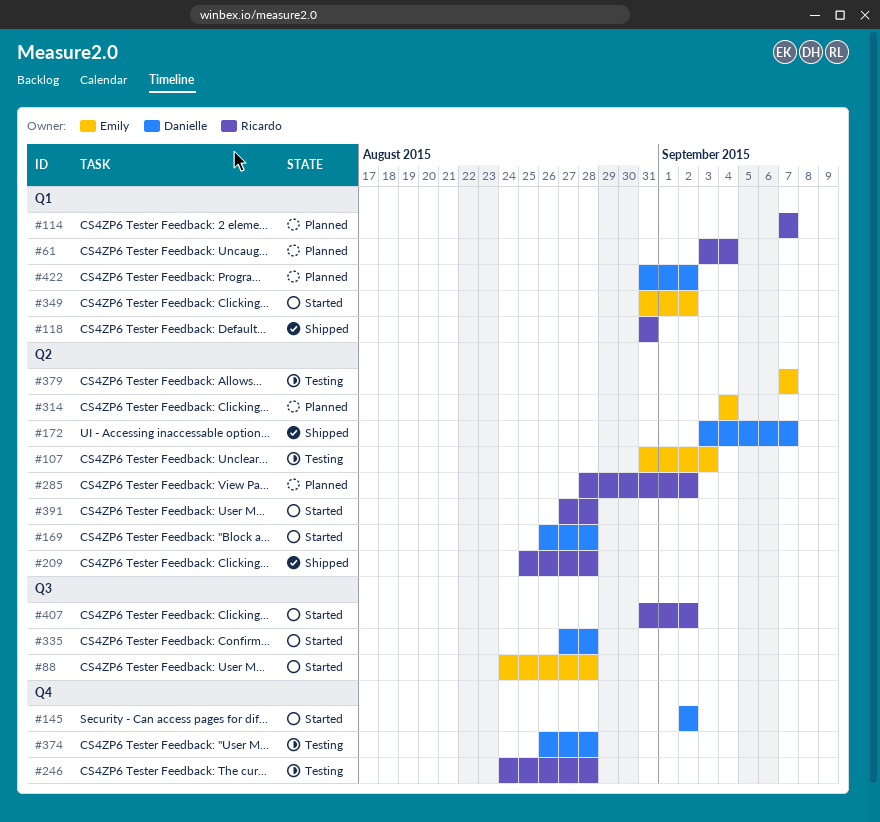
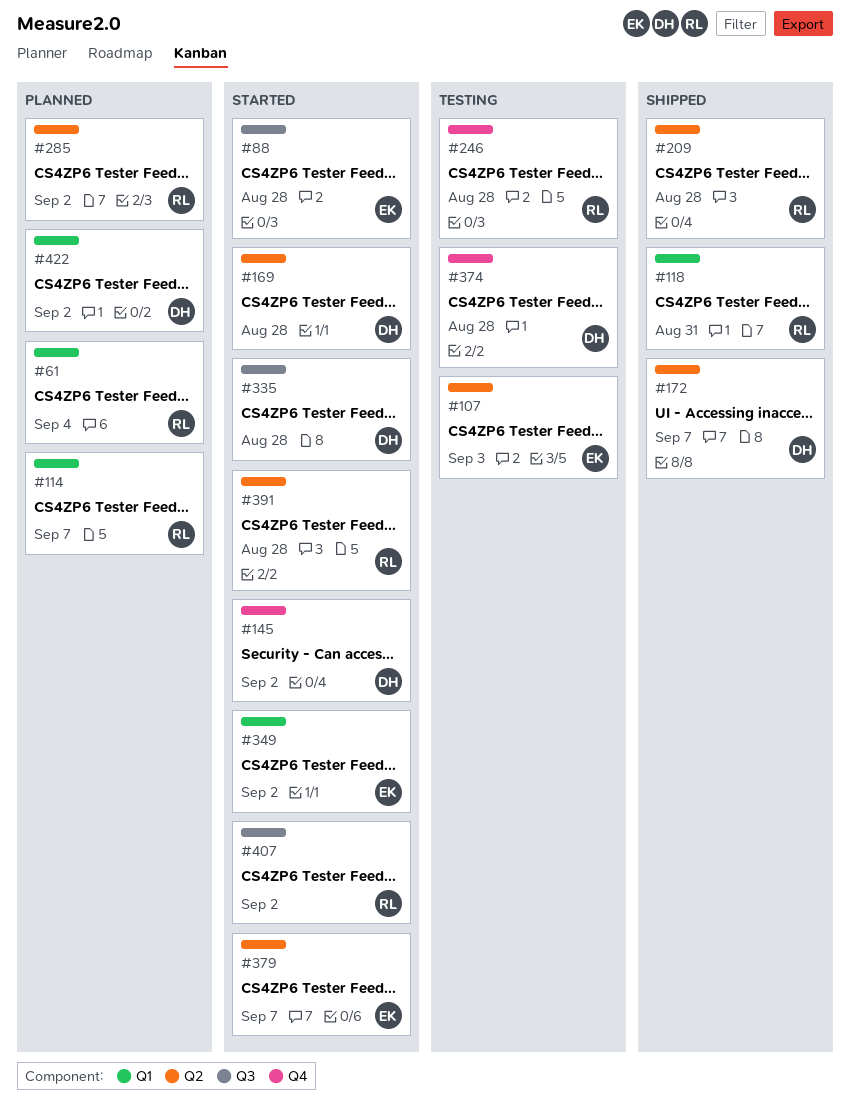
#314: present -> none
#379, status: Testing -> Started

